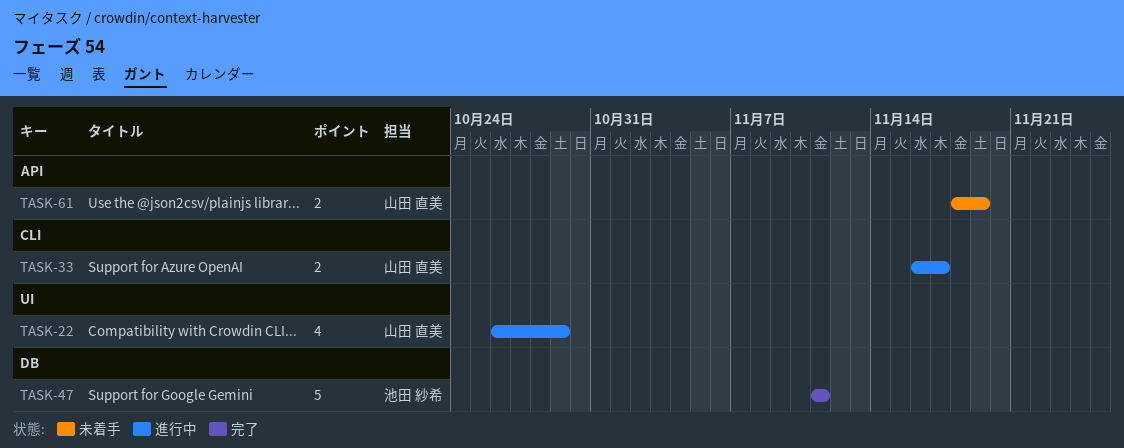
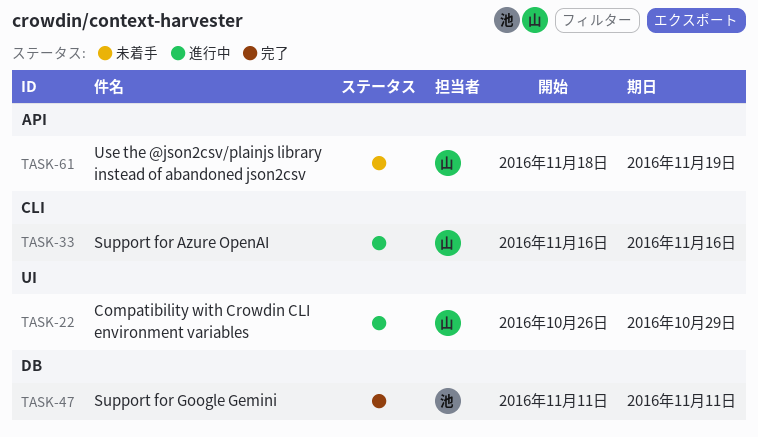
TASK-33, due: Nov 17 -> Nov 16

